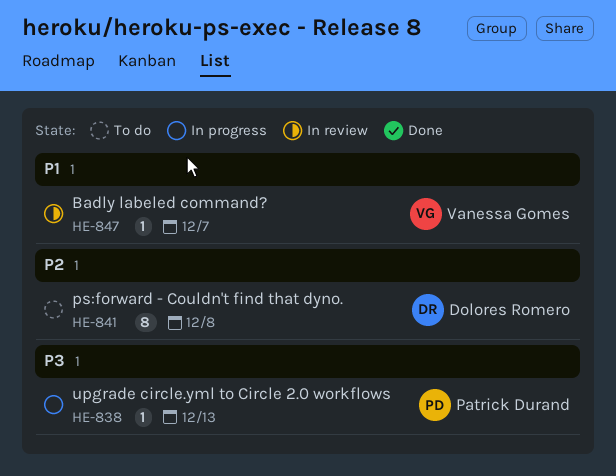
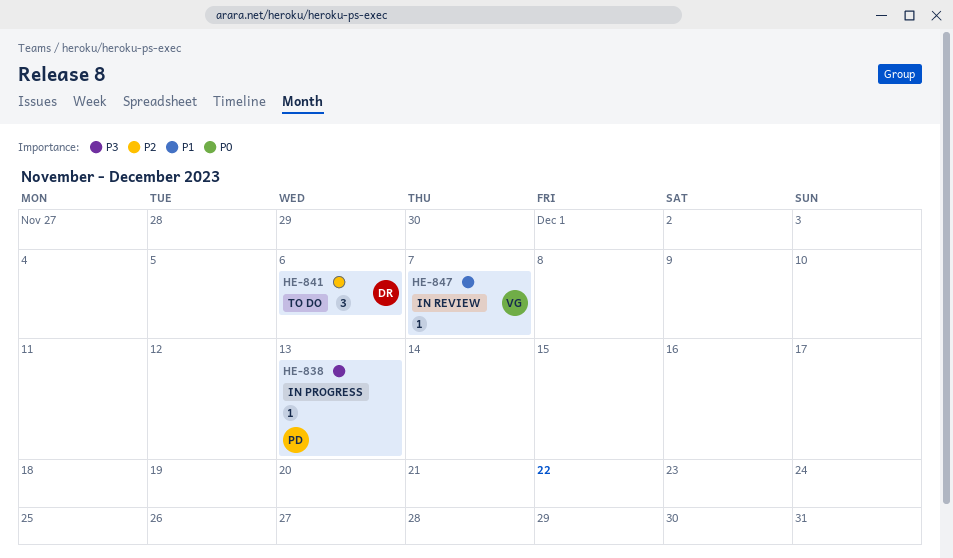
HE-841, estimate: 8 -> 3
HE-841, due: Dec 8 -> Dec 6

